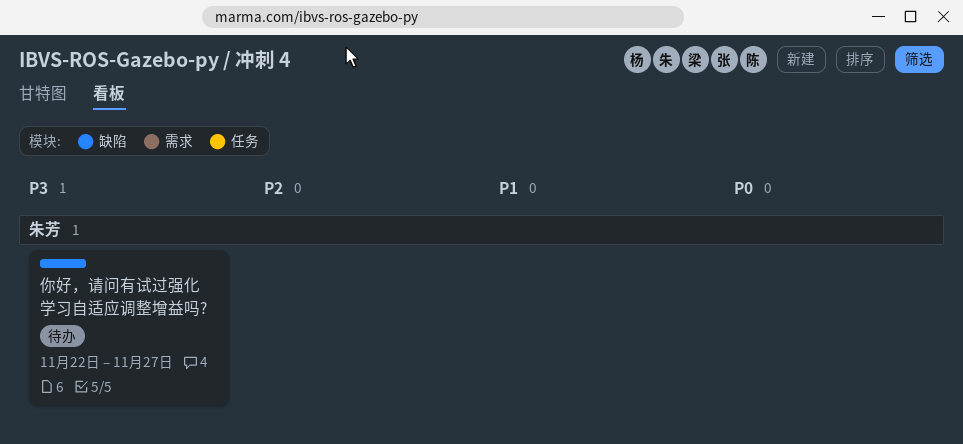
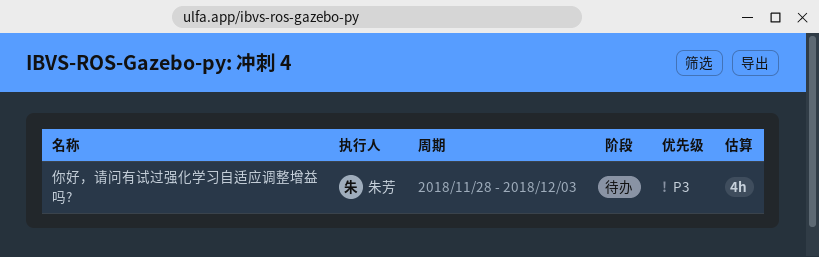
你好，请问有试过强化学习自适应调整增益吗?, start: Nov 22 -> Nov 28
你好，请问有试过强化学习自适应调整增益吗?, due: Nov 27 -> Dec 3

